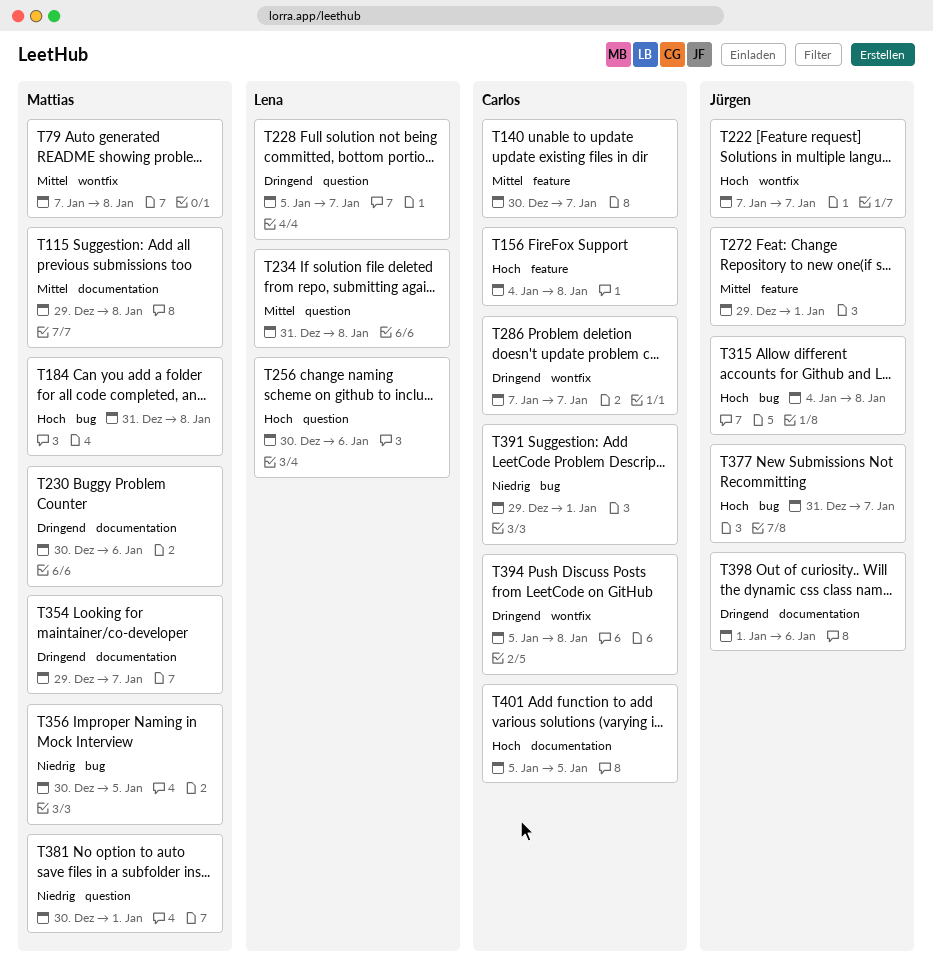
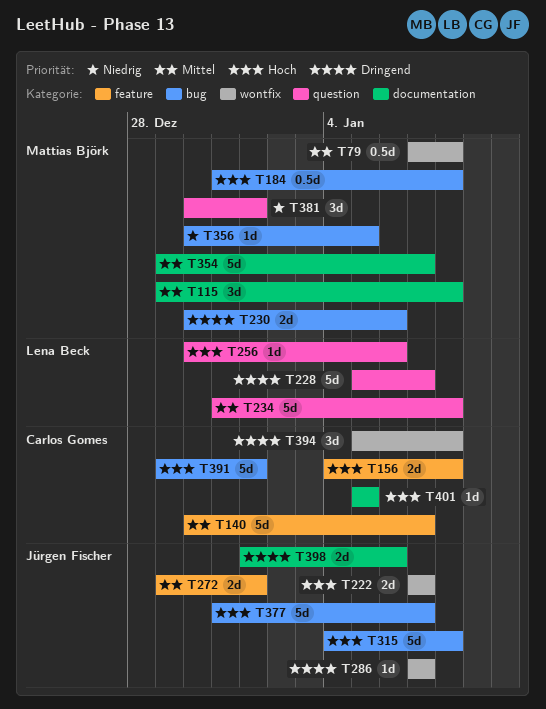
T230, label: documentation -> bug
T286, owner: Carlos Gomes -> Jürgen Fischer
T354, priority: Dringend -> Mittel
T391, priority: Niedrig -> Hoch

